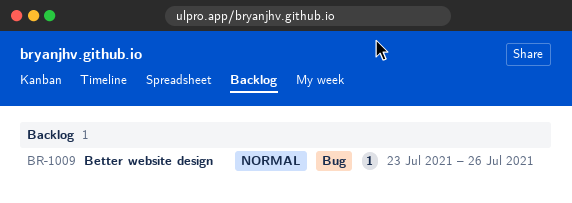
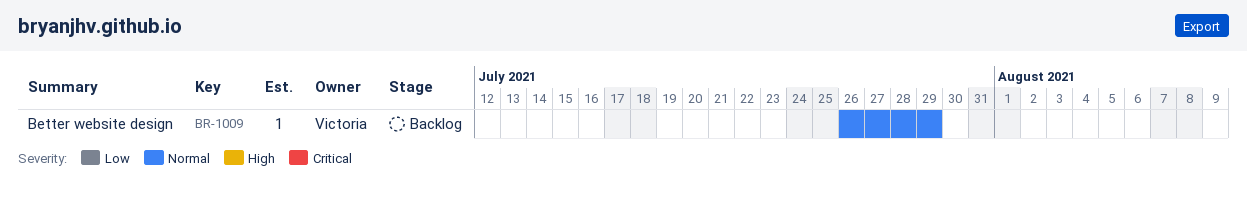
BR-1009, start: Jul 23 -> Jul 26
BR-1009, due: Jul 26 -> Jul 29

